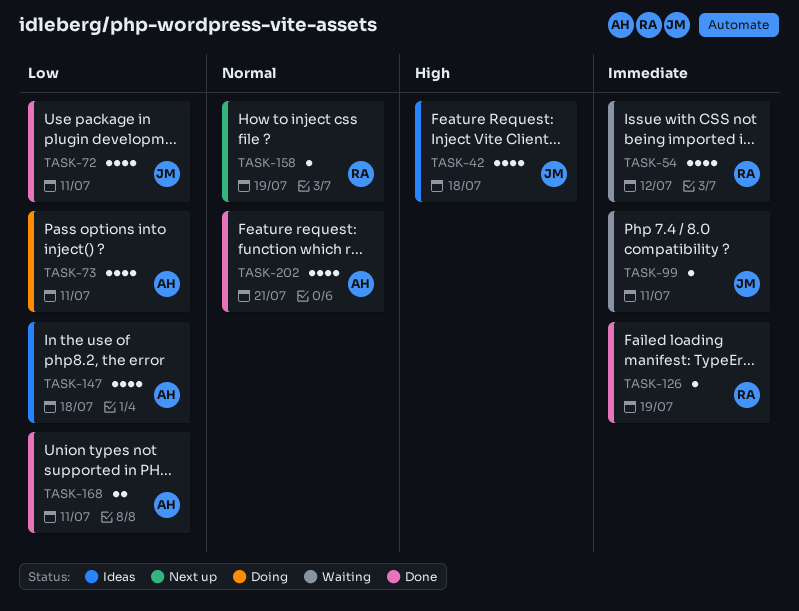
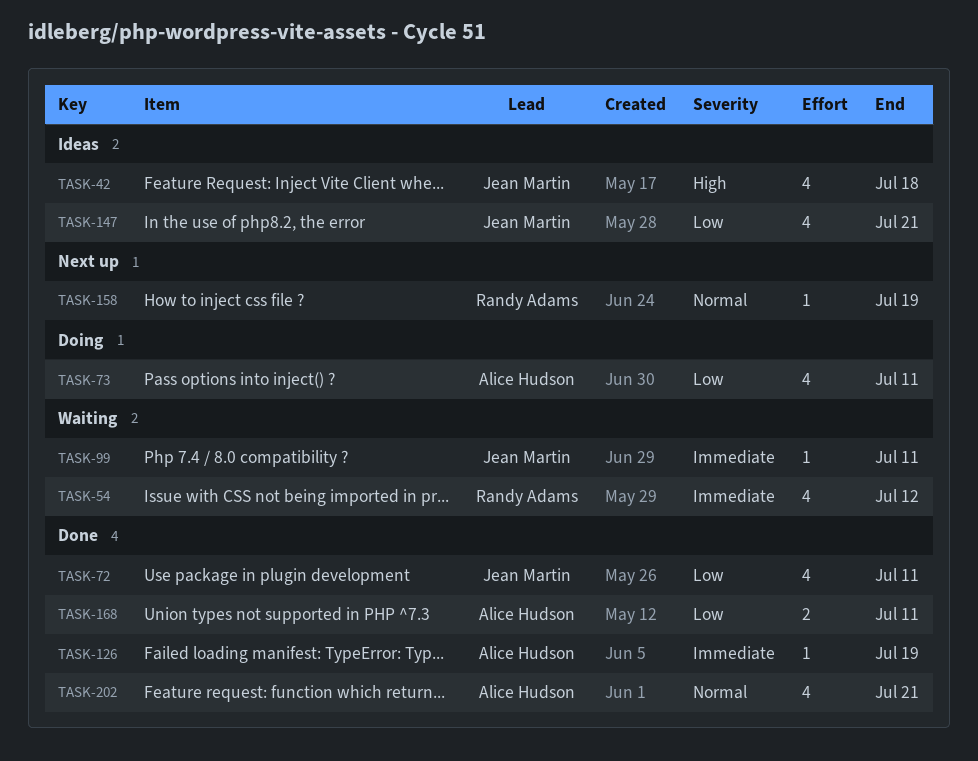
TASK-126, owner: Randy Adams -> Alice Hudson
TASK-147, owner: Alice Hudson -> Jean Martin
TASK-147, due: Jul 18 -> Jul 21

